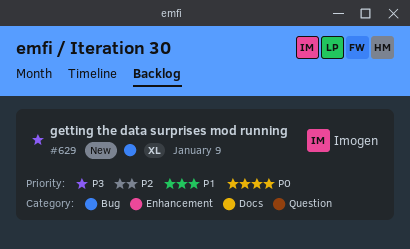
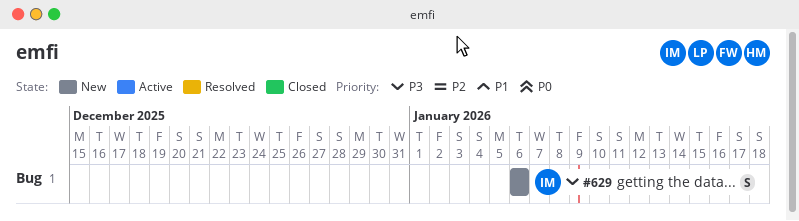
#629, estimate: XL -> S
#629, due: Jan 9 -> Jan 6

